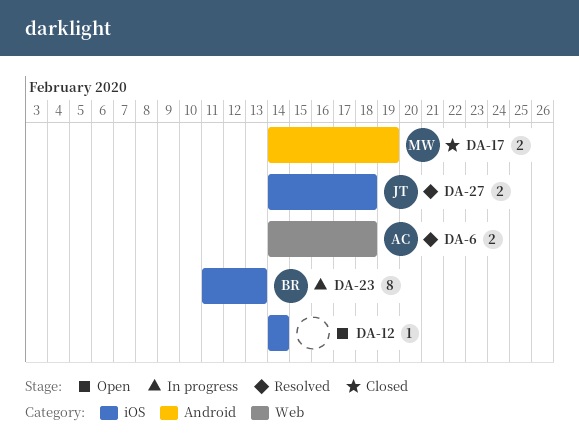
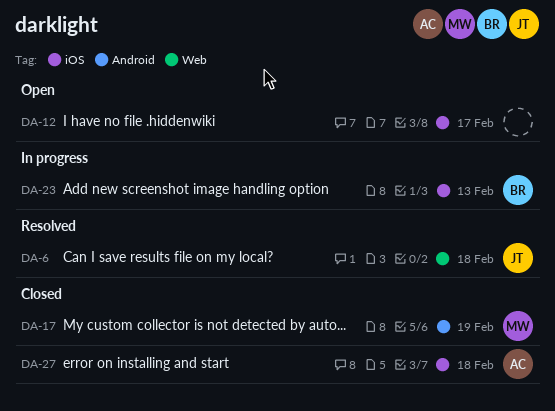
DA-6, owner: AC -> JT
DA-12, due: Feb 14 -> Feb 17
DA-27, status: Resolved -> Closed
DA-27, owner: JT -> AC

